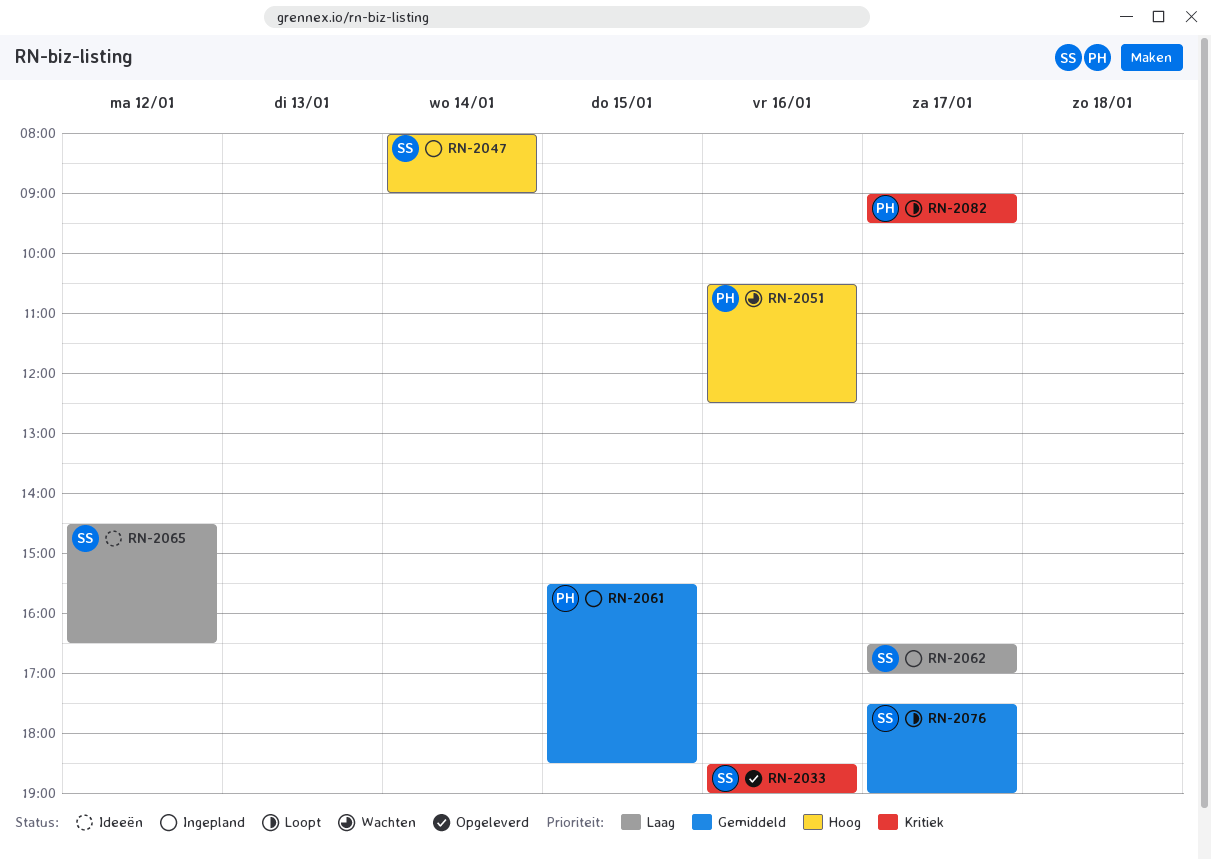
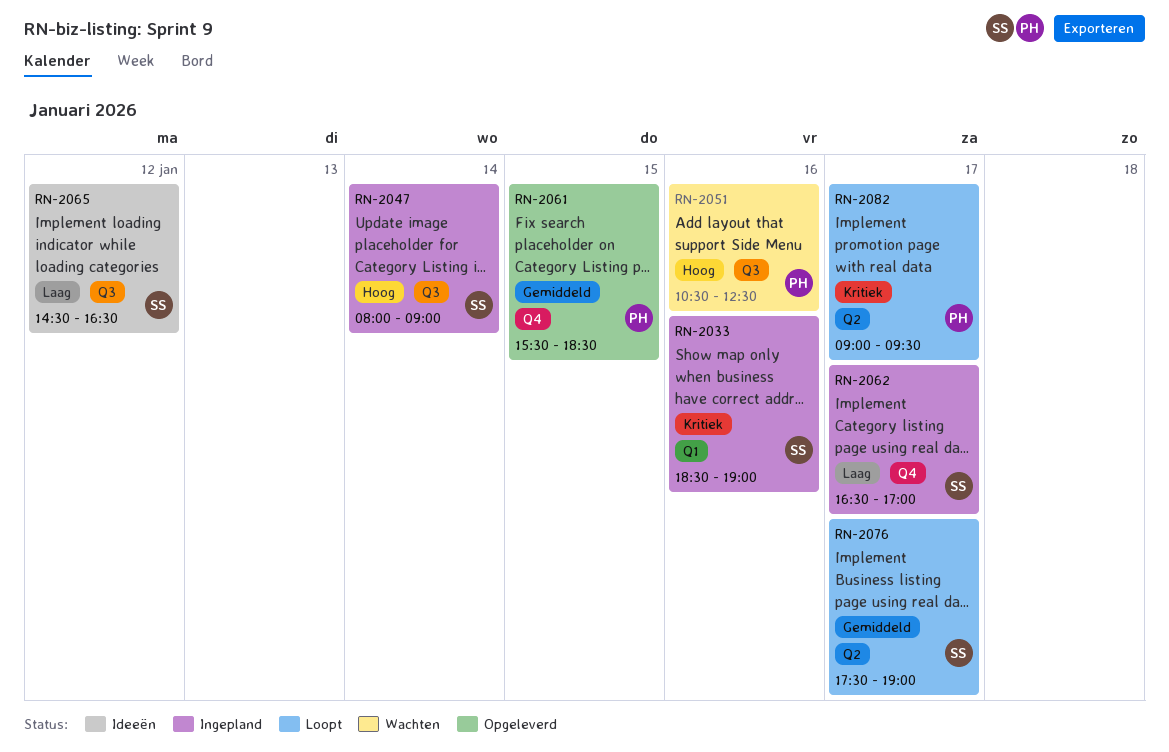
RN-2033, status: Opgeleverd -> Ingepland
RN-2061, status: Ingepland -> Opgeleverd

